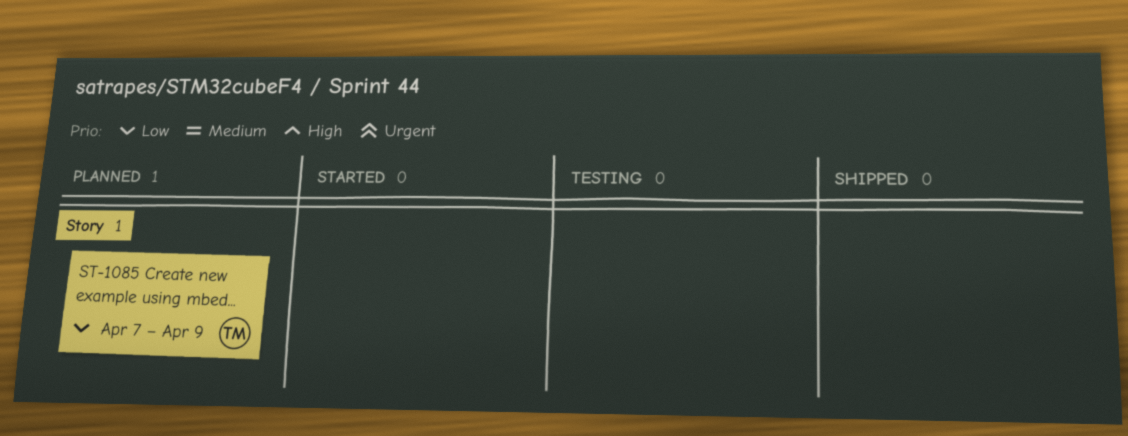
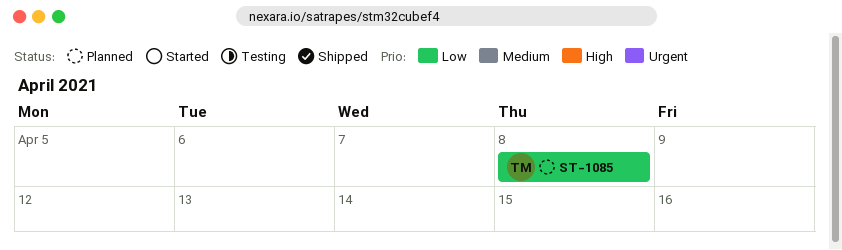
ST-1085, start: Apr 7 -> Apr 8
ST-1085, due: Apr 9 -> Apr 8

